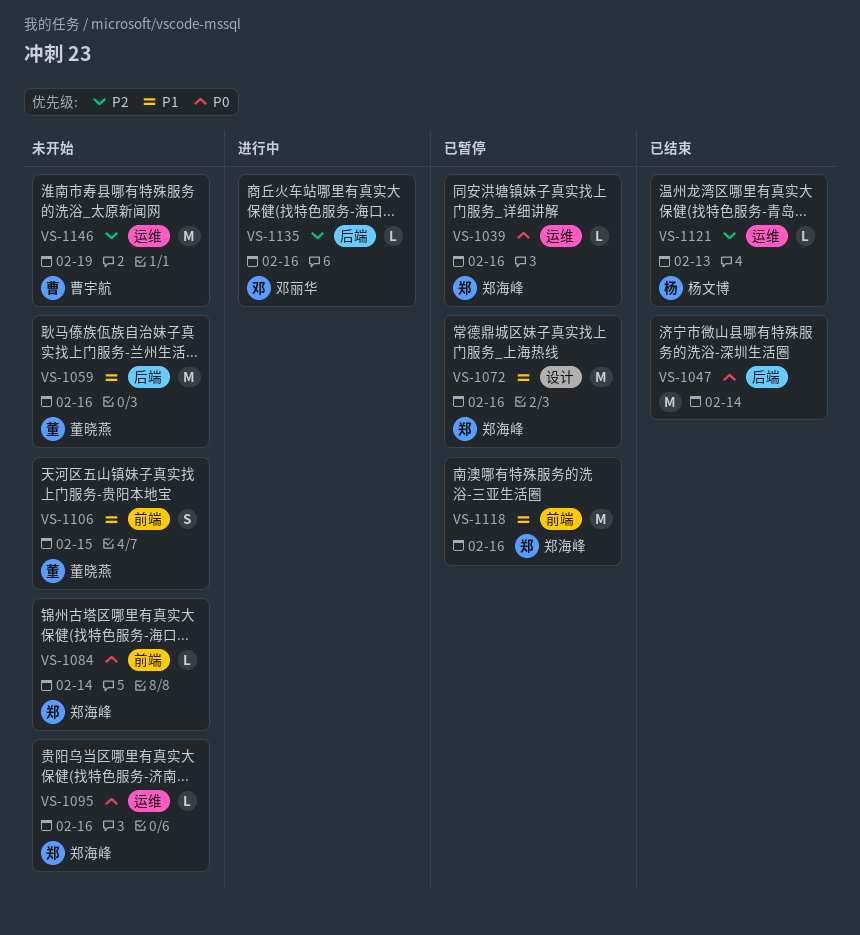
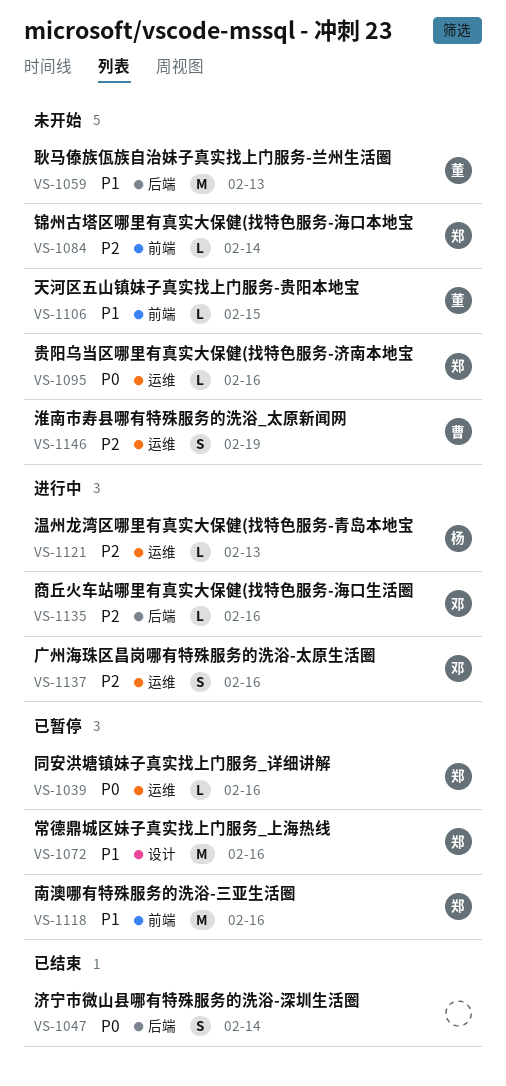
VS-1047, estimate: M -> S
VS-1059, due: Feb 16 -> Feb 13
VS-1084, priority: P0 -> P2
VS-1106, estimate: S -> L
VS-1121, status: 已结束 -> 进行中
VS-1137: none -> present
VS-1146, estimate: M -> S

